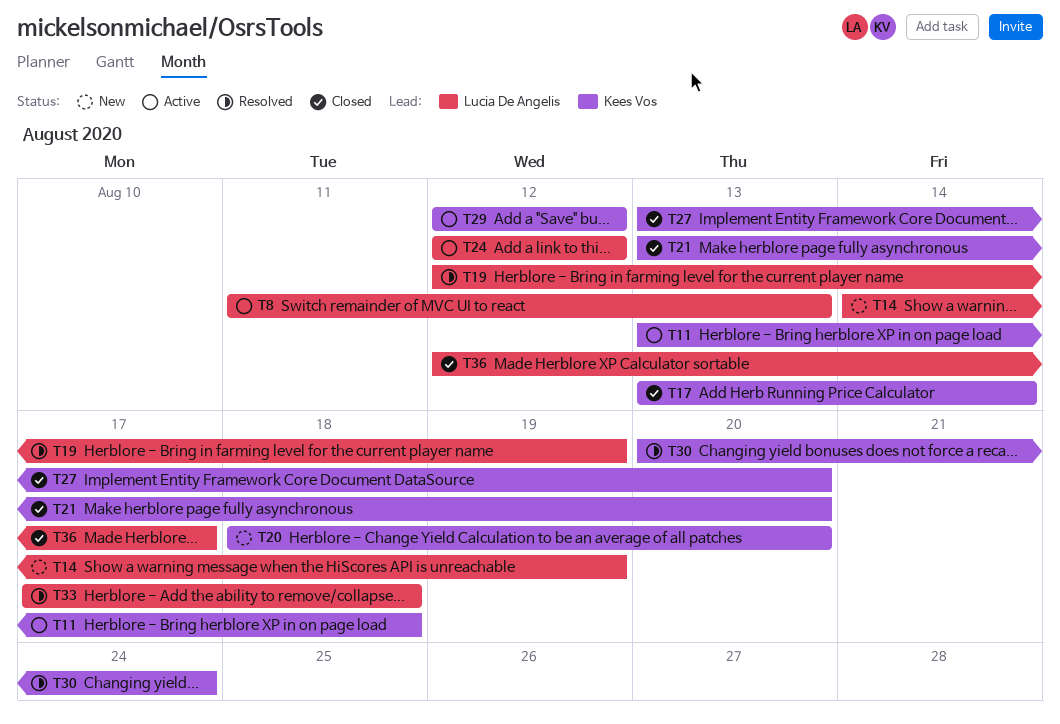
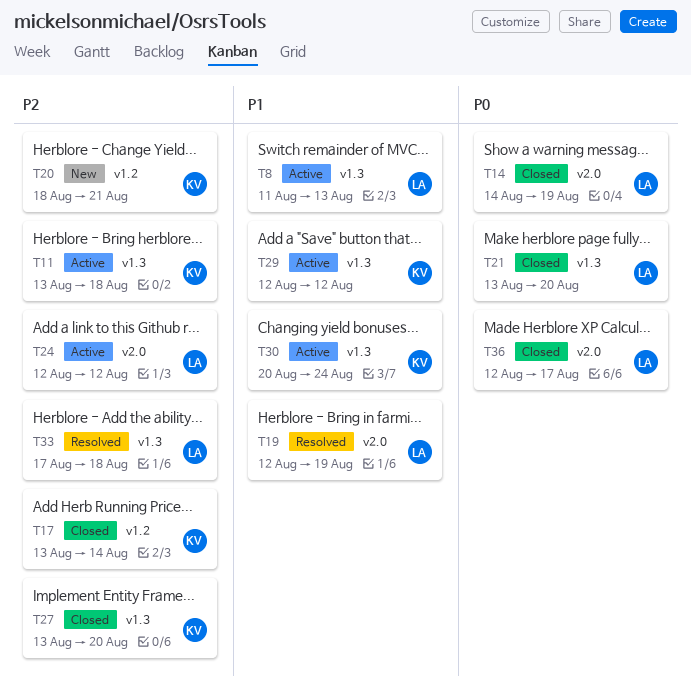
T14, status: New -> Closed
T20, due: Aug 20 -> Aug 21
T21, owner: Kees Vos -> Lucia De Angelis
T30, status: Resolved -> Active

